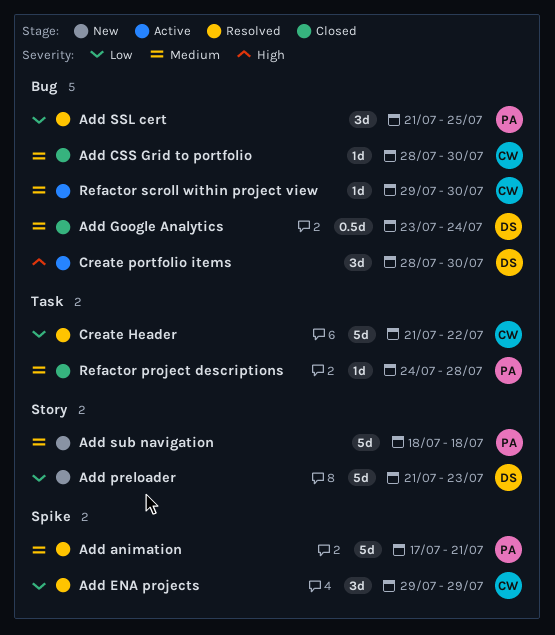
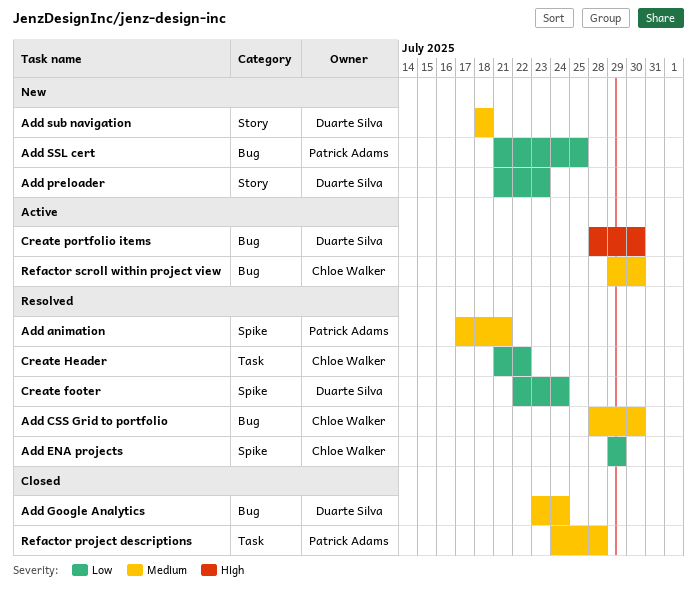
Add CSS Grid to portfolio, status: Closed -> Resolved
Add SSL cert, status: Resolved -> New
Add sub navigation, owner: Patrick Adams -> Duarte Silva
Create footer: none -> present

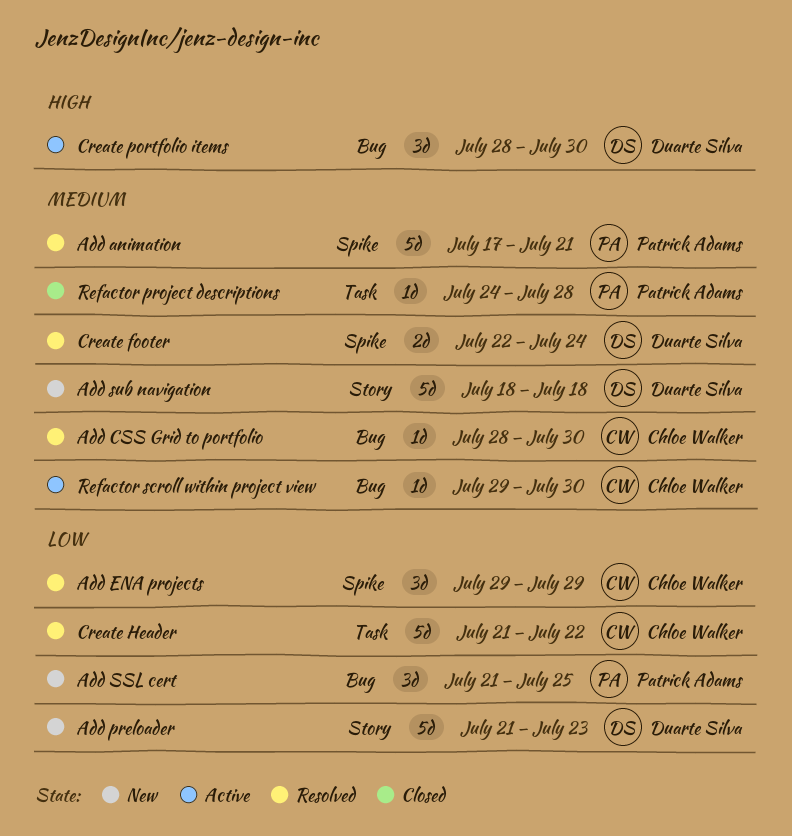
Add Google Analytics: present -> none
Create footer, priority: Low -> Medium

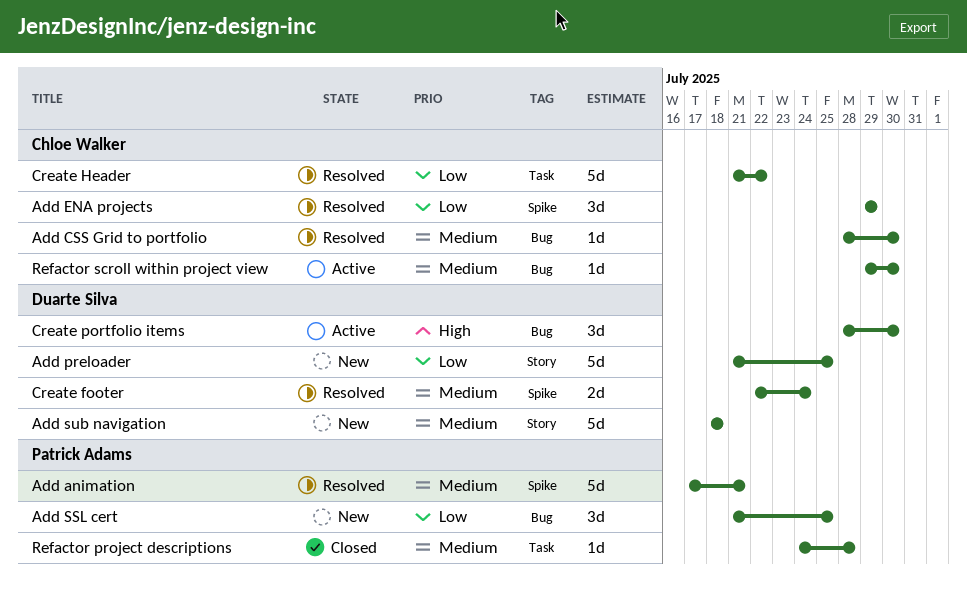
Add preloader, due: Jul 23 -> Jul 25

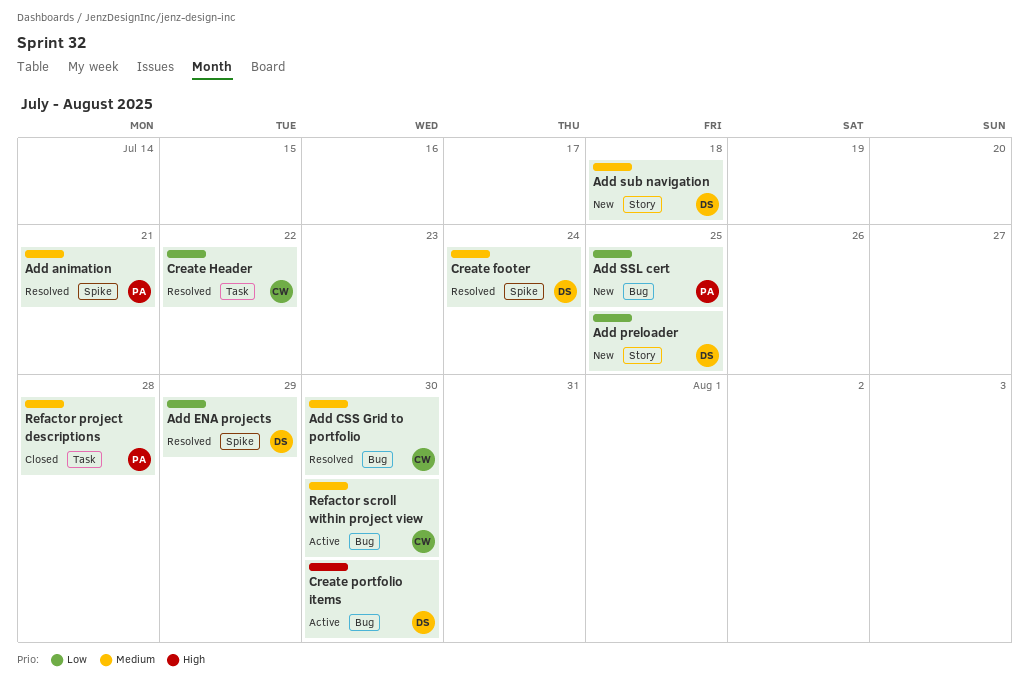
Add ENA projects, owner: Chloe Walker -> Duarte Silva

